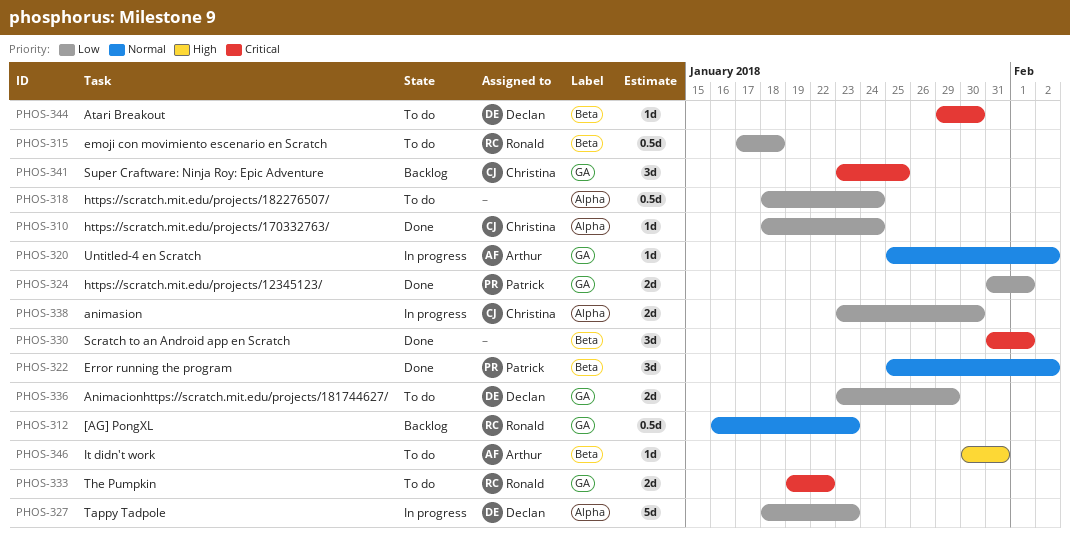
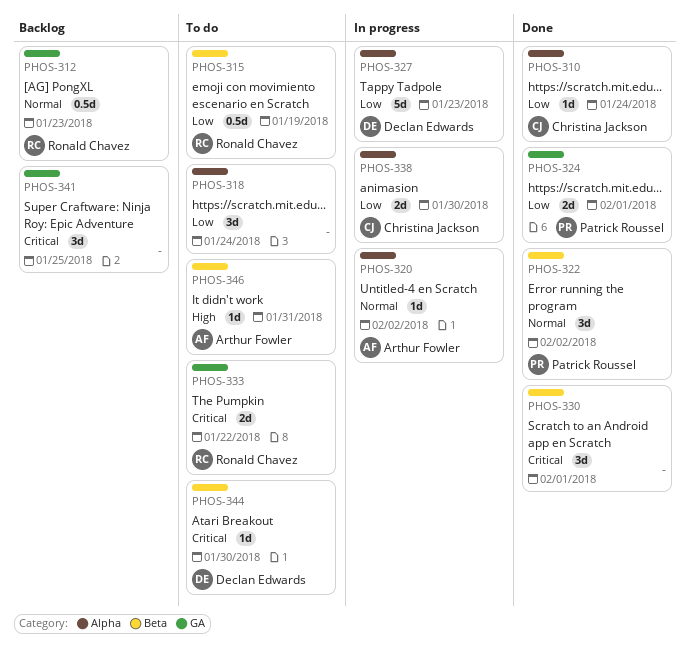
PHOS-315, due: Jan 18 -> Jan 19
PHOS-318, estimate: 0.5d -> 3d
PHOS-320, label: GA -> Alpha
PHOS-336: present -> none
PHOS-341, owner: Christina Jackson -> none

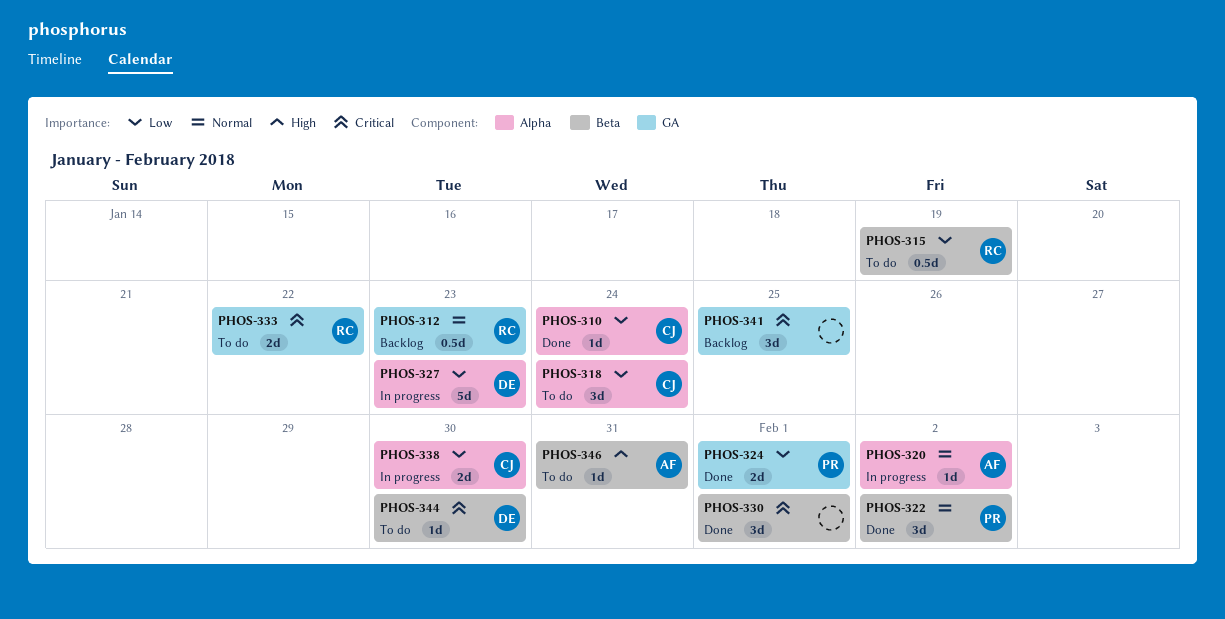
PHOS-318, owner: none -> Christina Jackson

